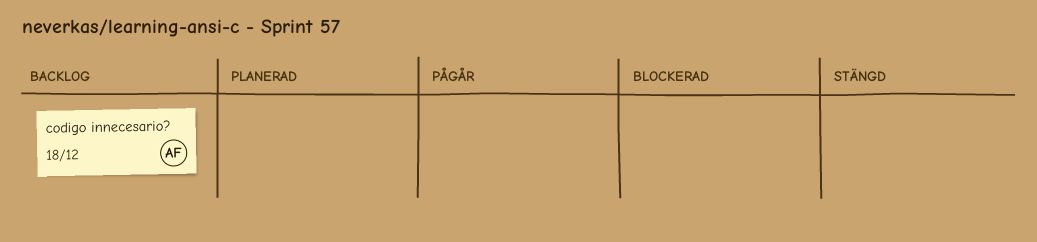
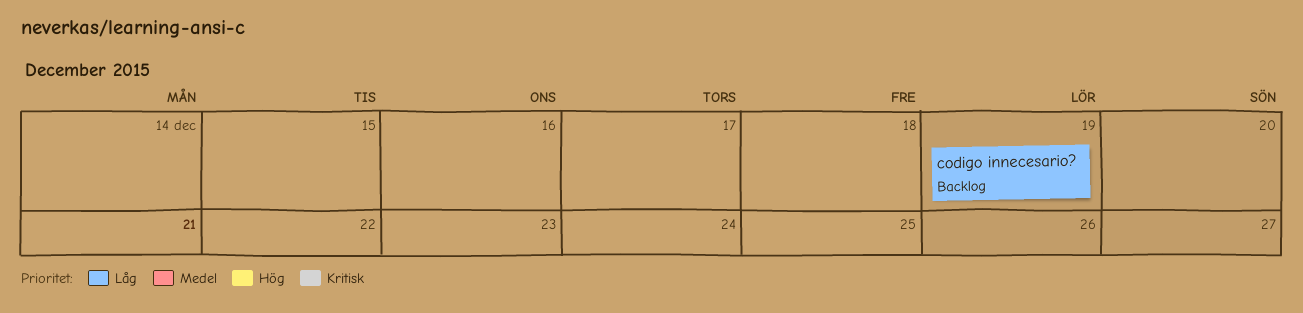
codigo innecesario?, due: Dec 18 -> Dec 19

